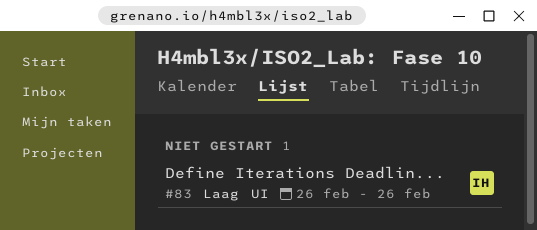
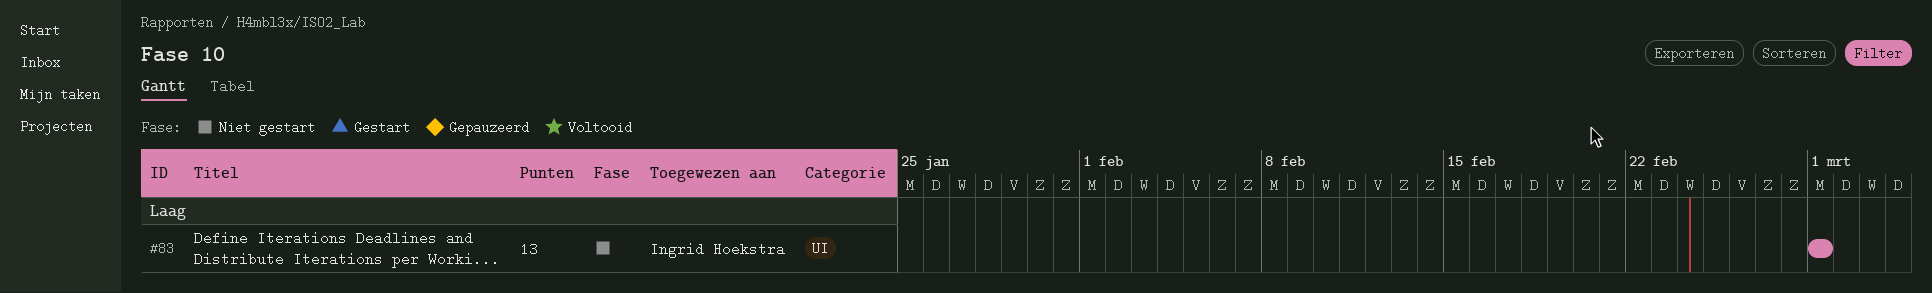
#83, start: Feb 26 -> Mar 1
#83, due: Feb 26 -> Mar 1

